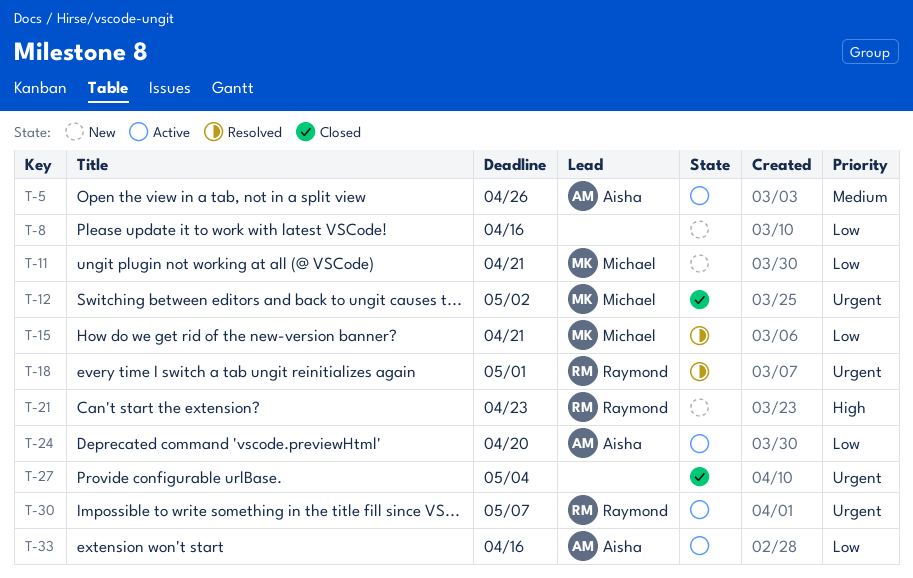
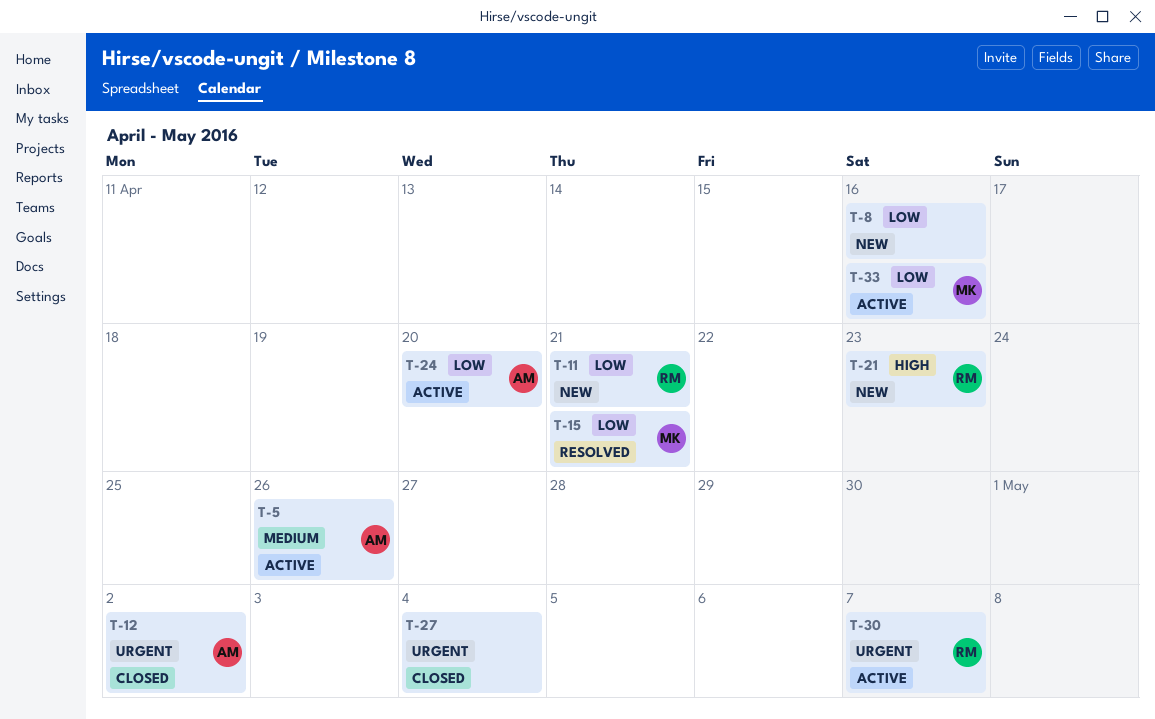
T-11, owner: Michael -> Raymond
T-12, owner: Michael -> Aisha
T-18: present -> none
T-33, owner: Aisha -> Michael

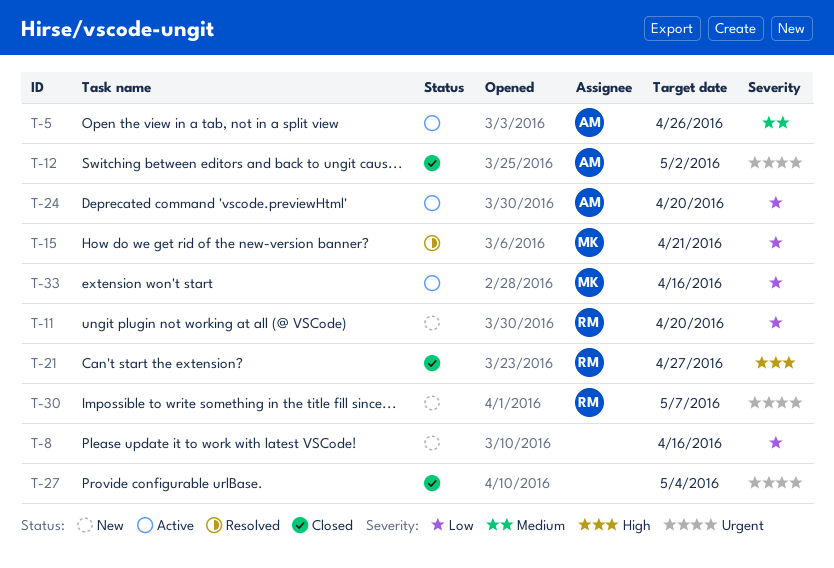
T-11, due: Apr 21 -> Apr 20
T-21, status: New -> Closed
T-21, due: Apr 23 -> Apr 27
T-30, status: Active -> New

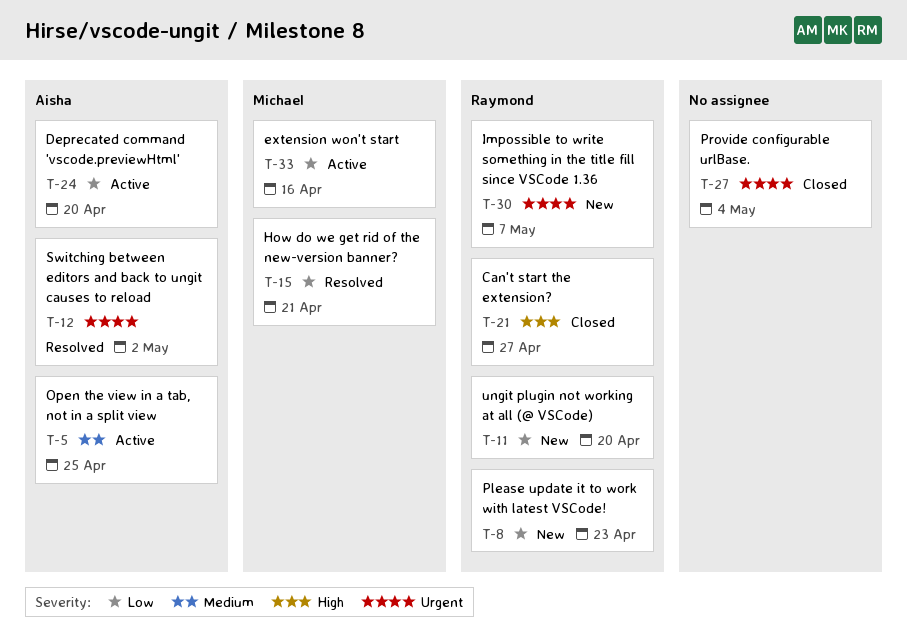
T-5, due: Apr 26 -> Apr 25
T-8, owner: none -> Raymond
T-8, due: Apr 16 -> Apr 23
T-12, status: Closed -> Resolved

